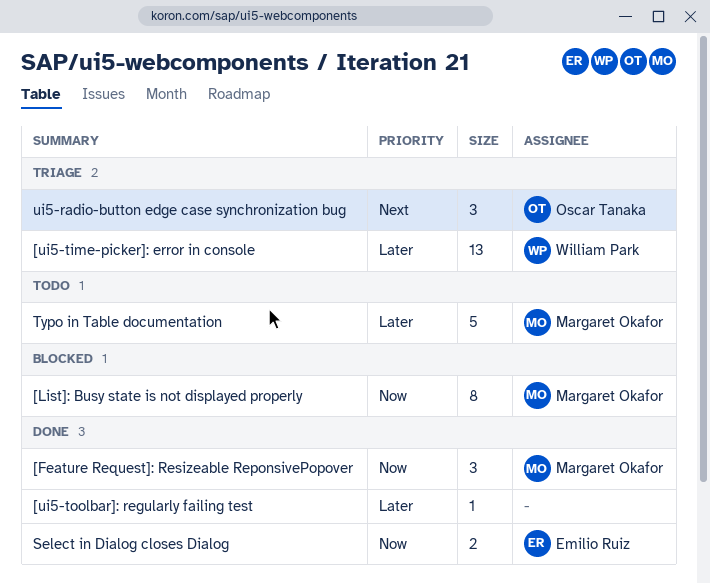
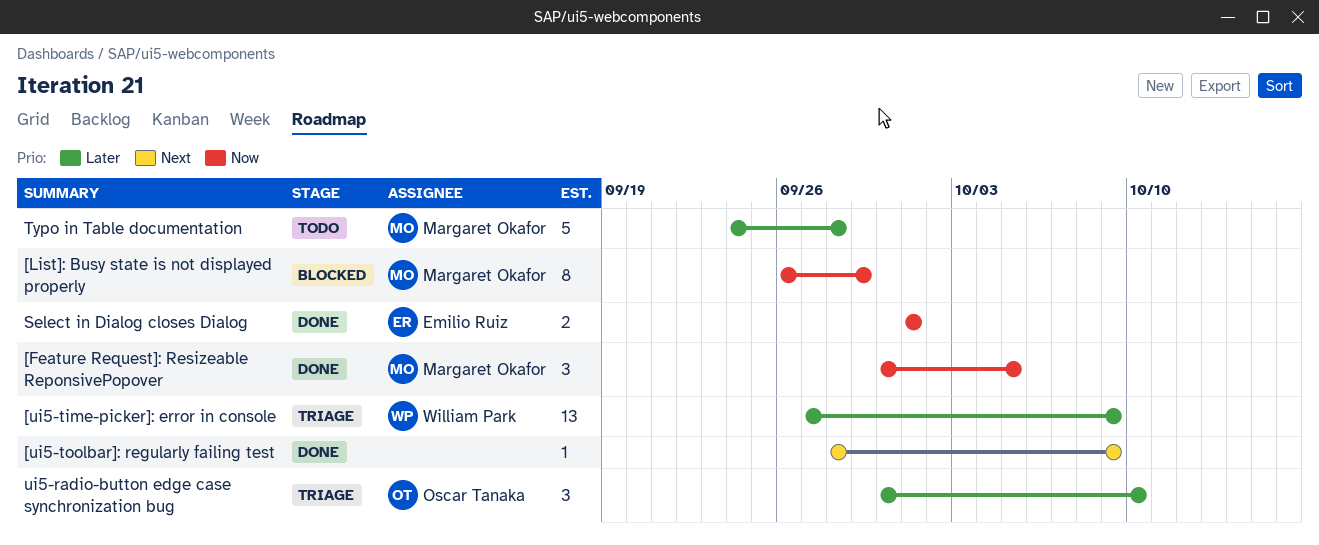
[ui5-toolbar]: regularly failing test, priority: Later -> Next
ui5-radio-button edge case synchronization bug, priority: Next -> Later

